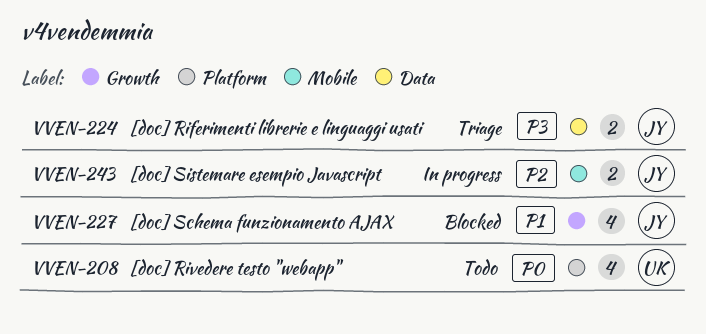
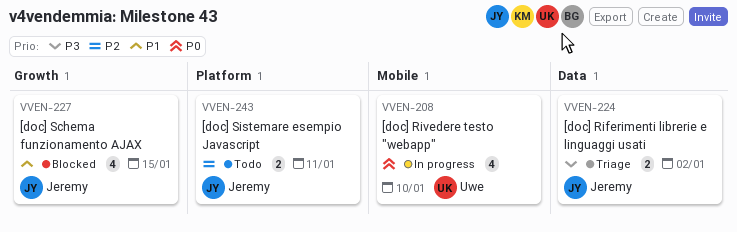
VVEN-208, status: Todo -> In progress
VVEN-208, label: Platform -> Mobile
VVEN-243, status: In progress -> Todo
VVEN-243, label: Mobile -> Platform

